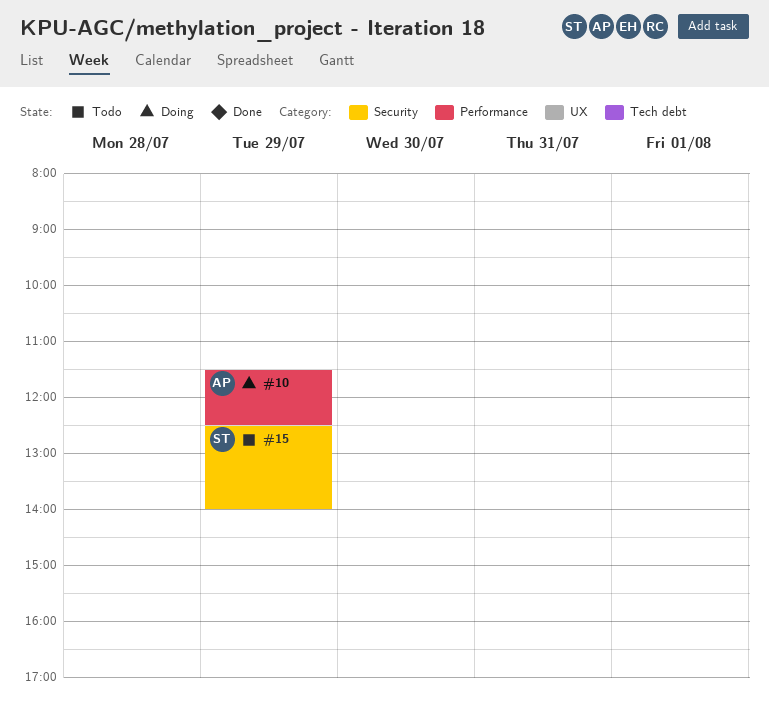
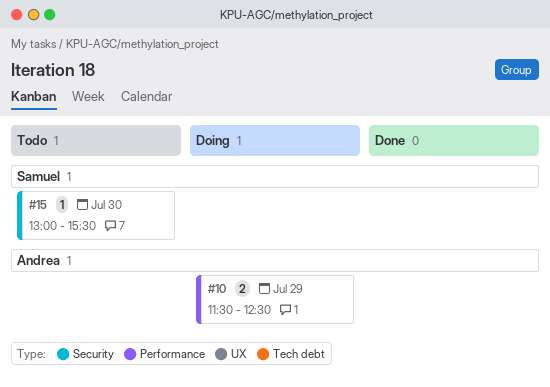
#15, day: Jul 29 -> Jul 30
#15, begins: 12:30 -> 13:00
#15, ends: 14:00 -> 15:30

